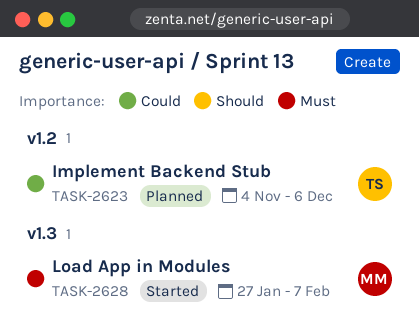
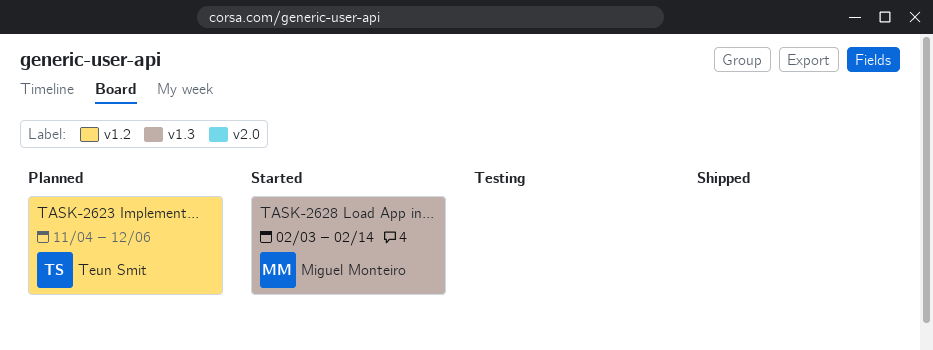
TASK-2628, start: Jan 27 -> Feb 3
TASK-2628, due: Feb 7 -> Feb 14

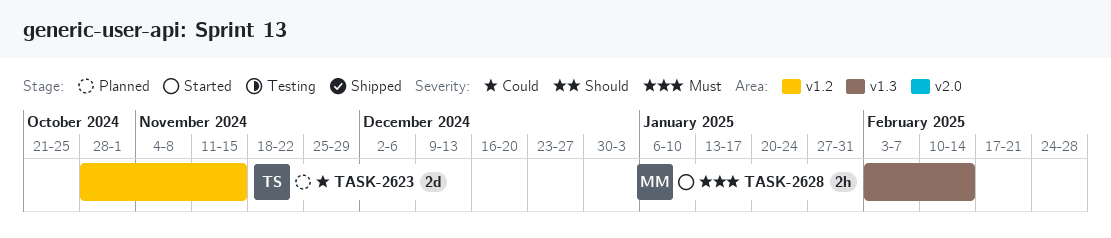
TASK-2623, start: Nov 4 -> Oct 28
TASK-2623, due: Dec 6 -> Nov 15

